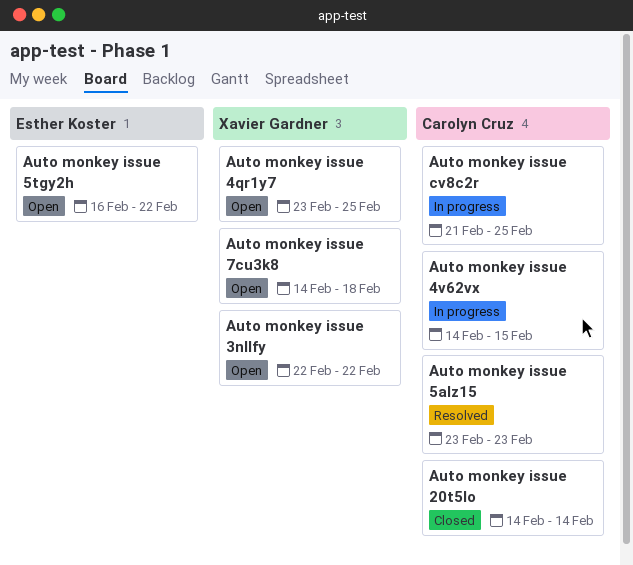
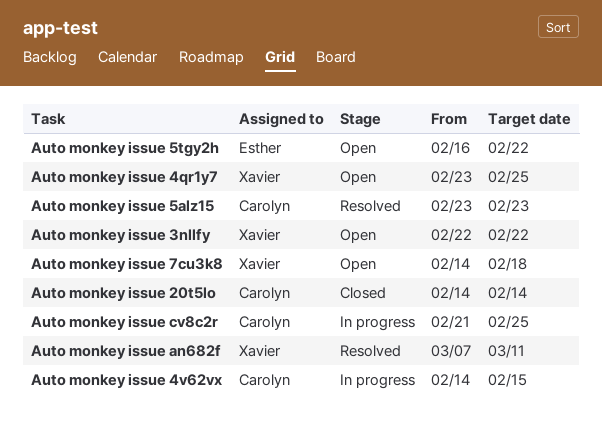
Auto monkey issue an682f: none -> present

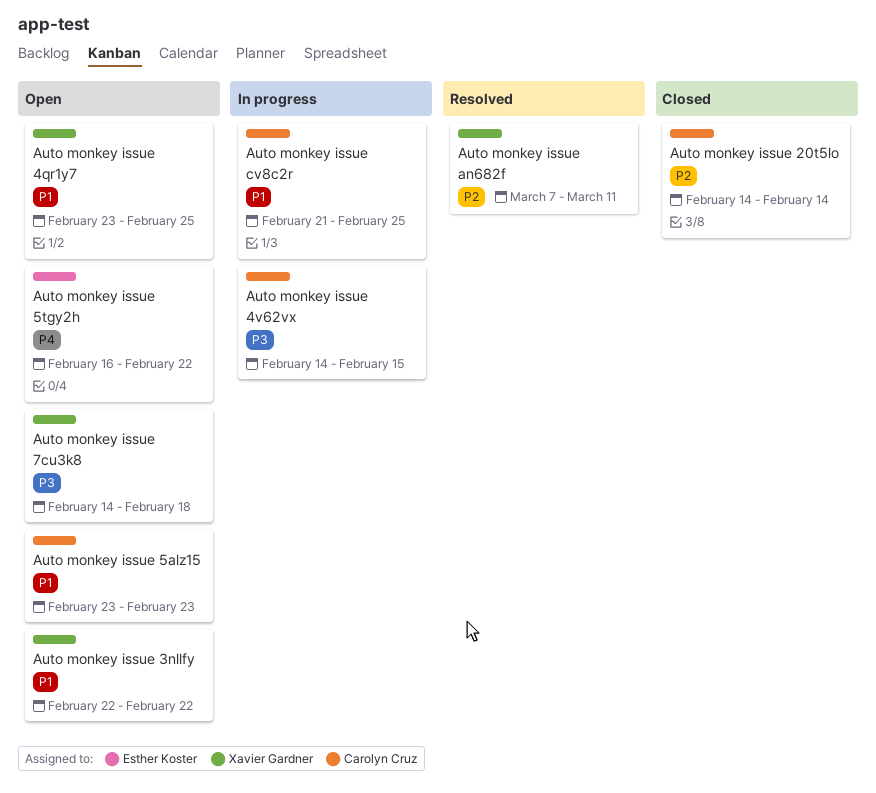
Auto monkey issue 5alz15, status: Resolved -> Open

